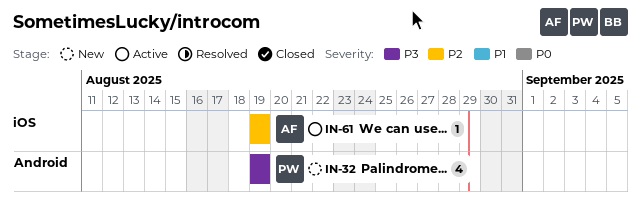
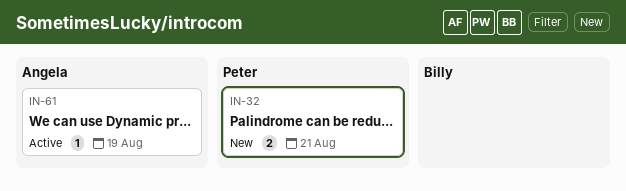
IN-32, estimate: 4 -> 2
IN-32, due: Aug 19 -> Aug 21

